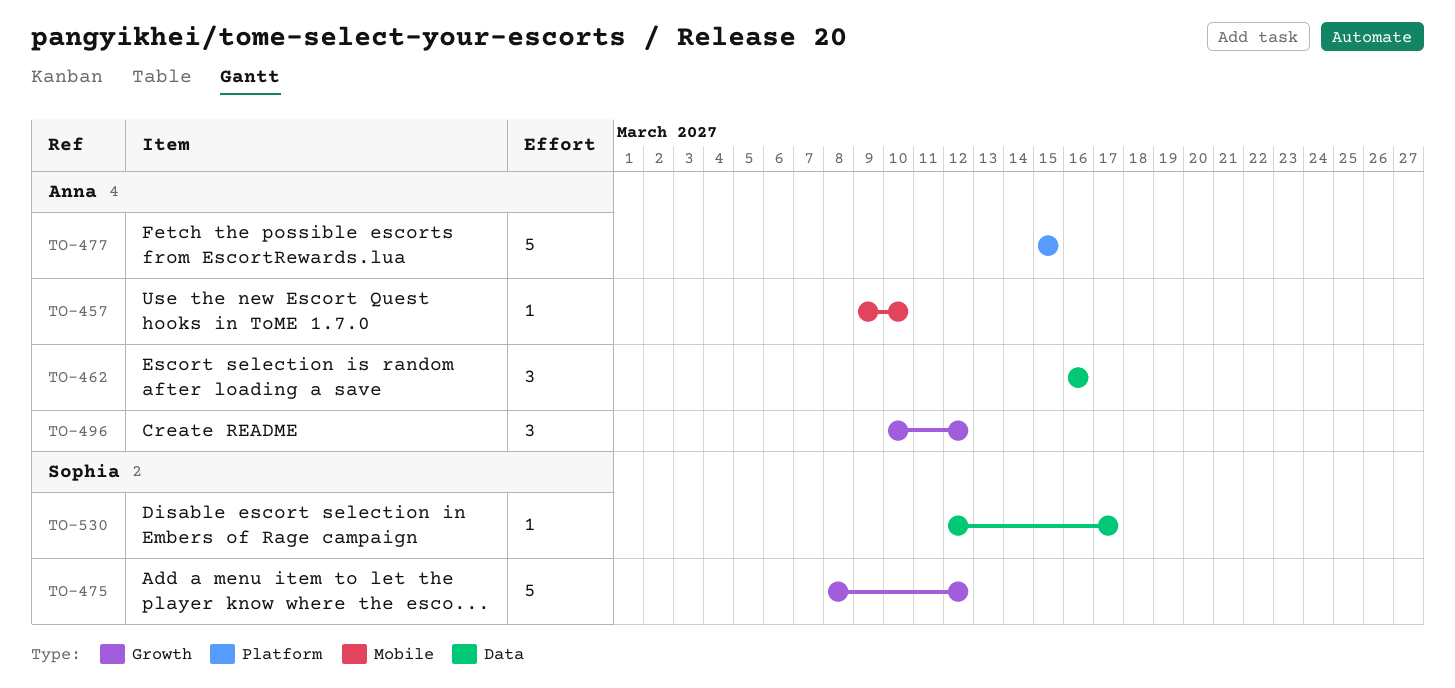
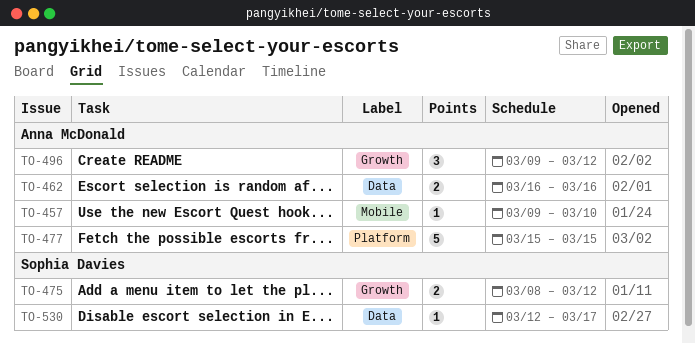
TO-462, estimate: 3 -> 2
TO-475, estimate: 5 -> 2
TO-496, start: Mar 10 -> Mar 9

